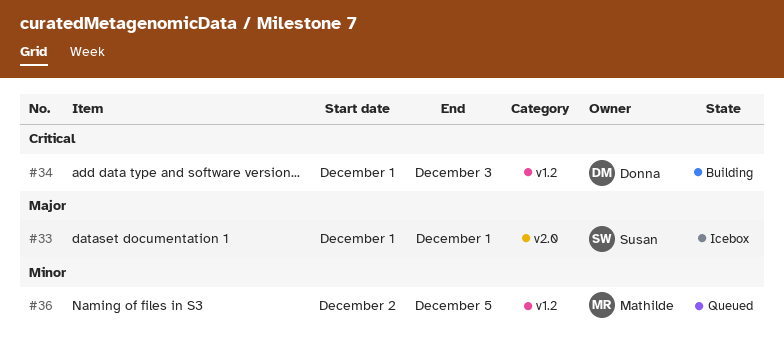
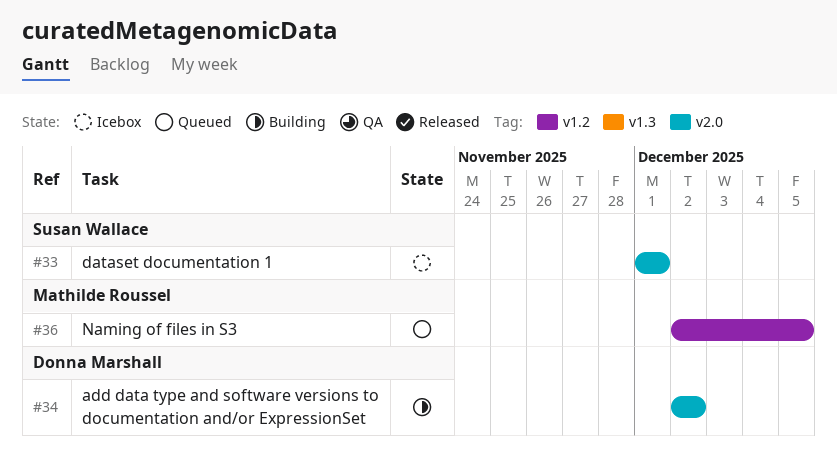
#34, label: v1.2 -> v2.0
#34, start: Dec 1 -> Dec 2
#34, due: Dec 3 -> Dec 2

